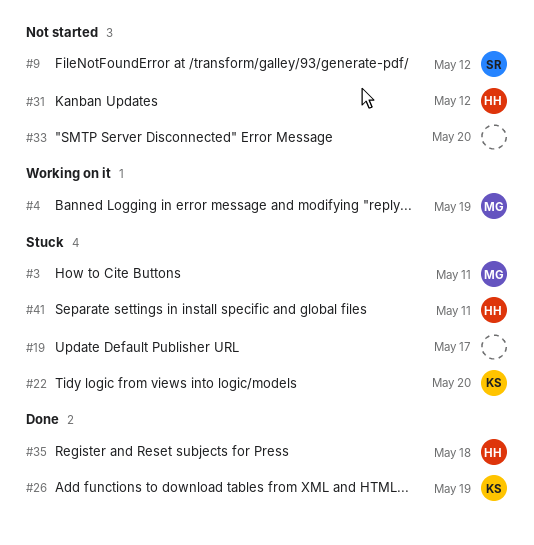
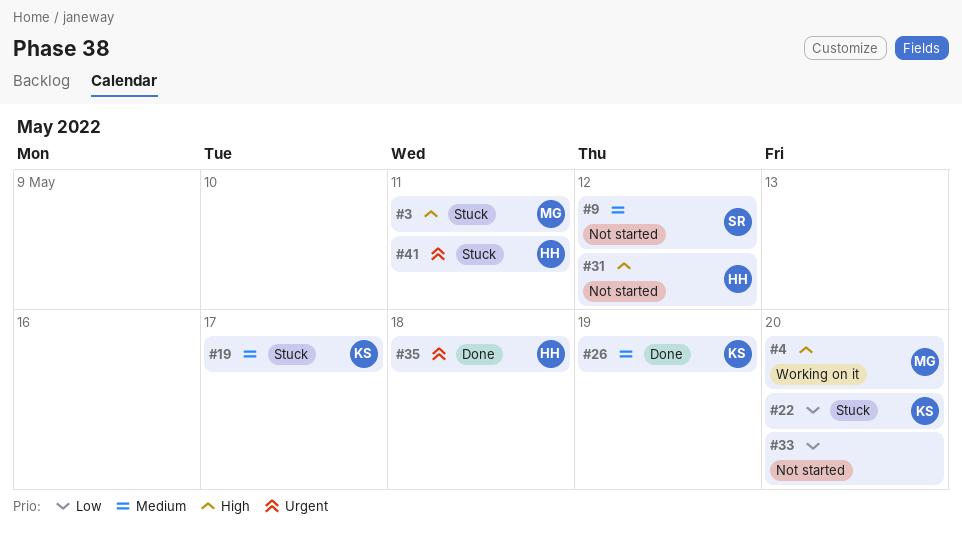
#4, due: May 19 -> May 20
#19, owner: none -> KS

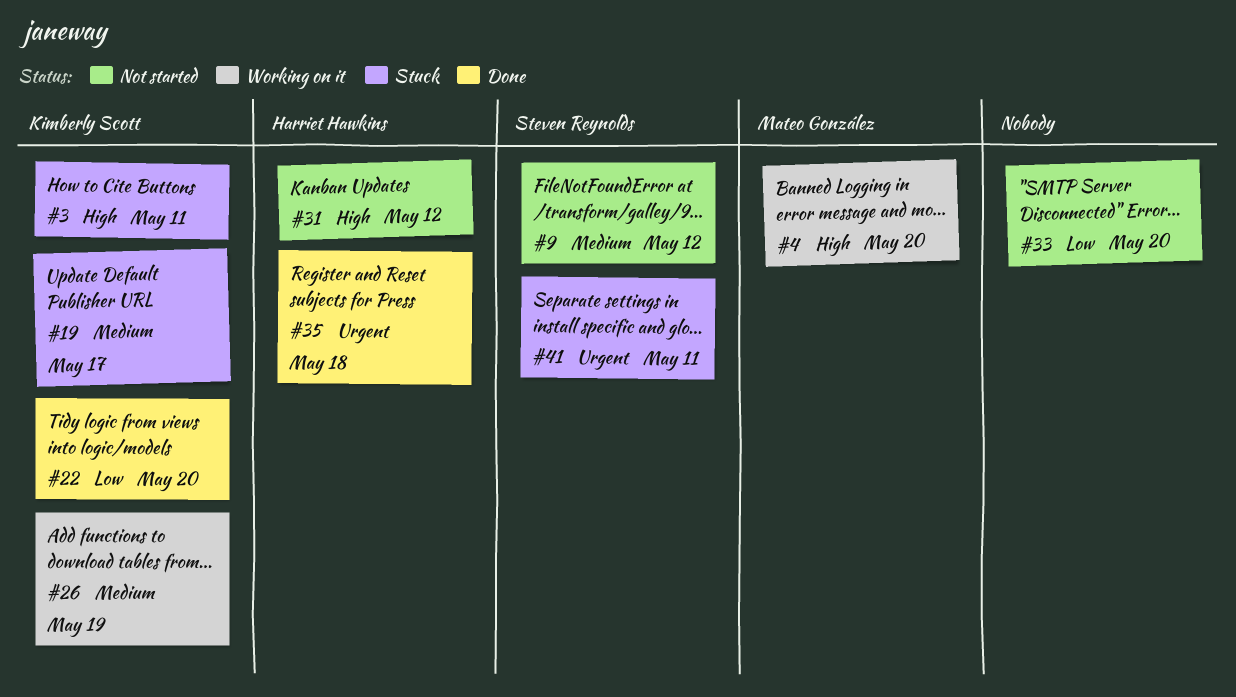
#3, owner: Mateo González -> Kimberly Scott
#22, status: Stuck -> Done
#26, status: Done -> Working on it
#41, owner: Harriet Hawkins -> Steven Reynolds

